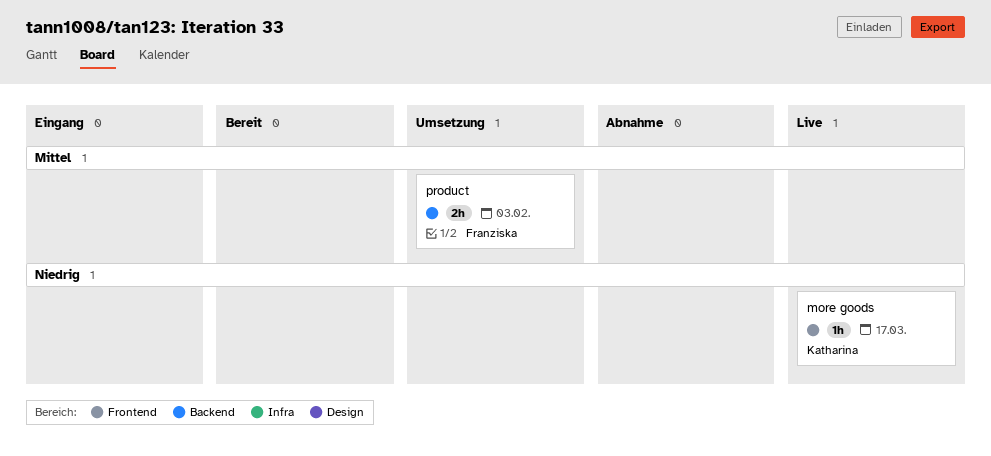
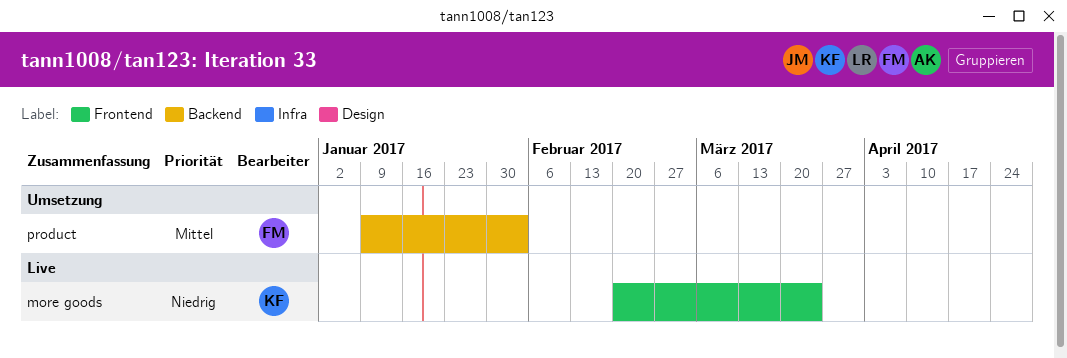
more goods, due: Mar 17 -> Mar 24

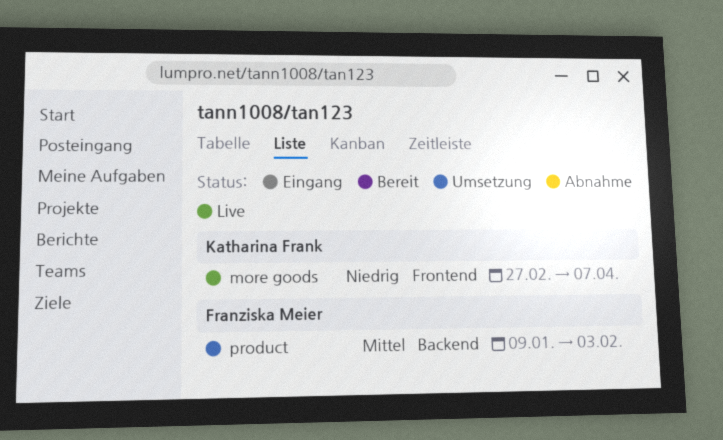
more goods, start: Feb 20 -> Feb 27
more goods, due: Mar 24 -> Apr 7

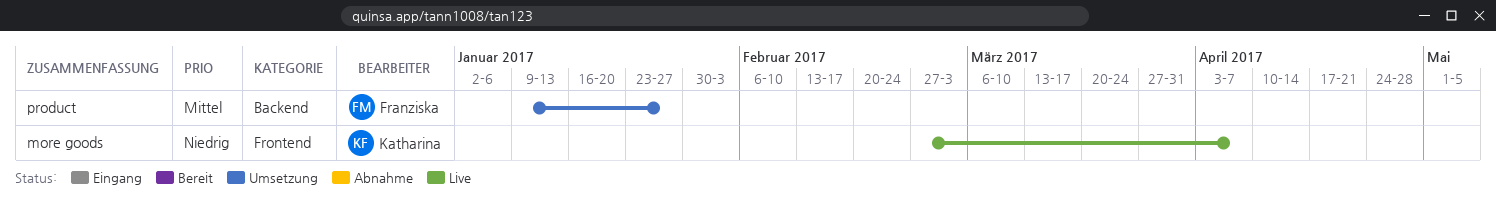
product, due: Feb 3 -> Jan 27

